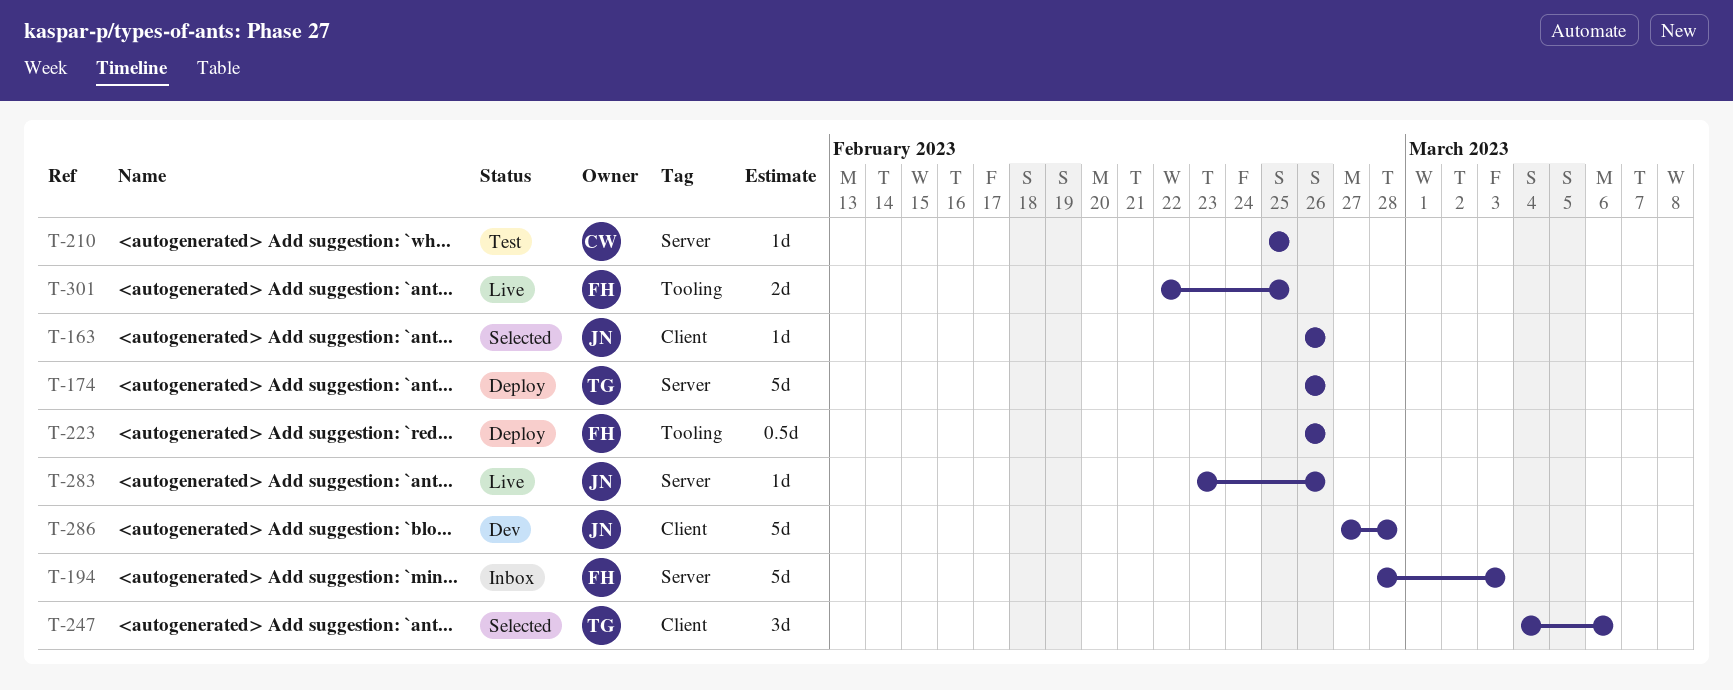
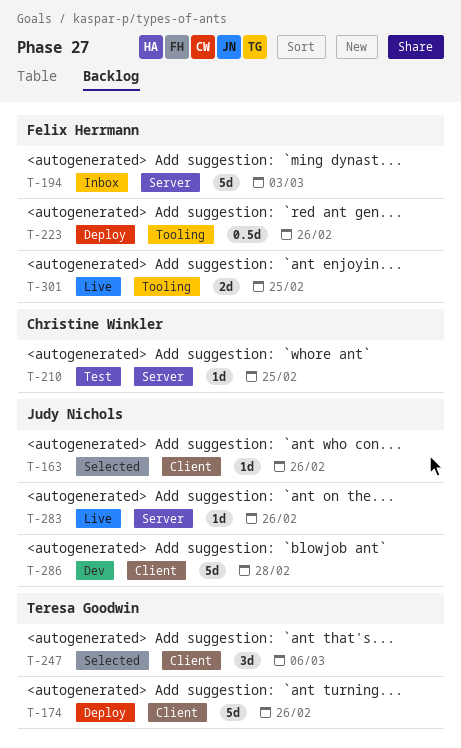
T-174, label: Server -> Client

